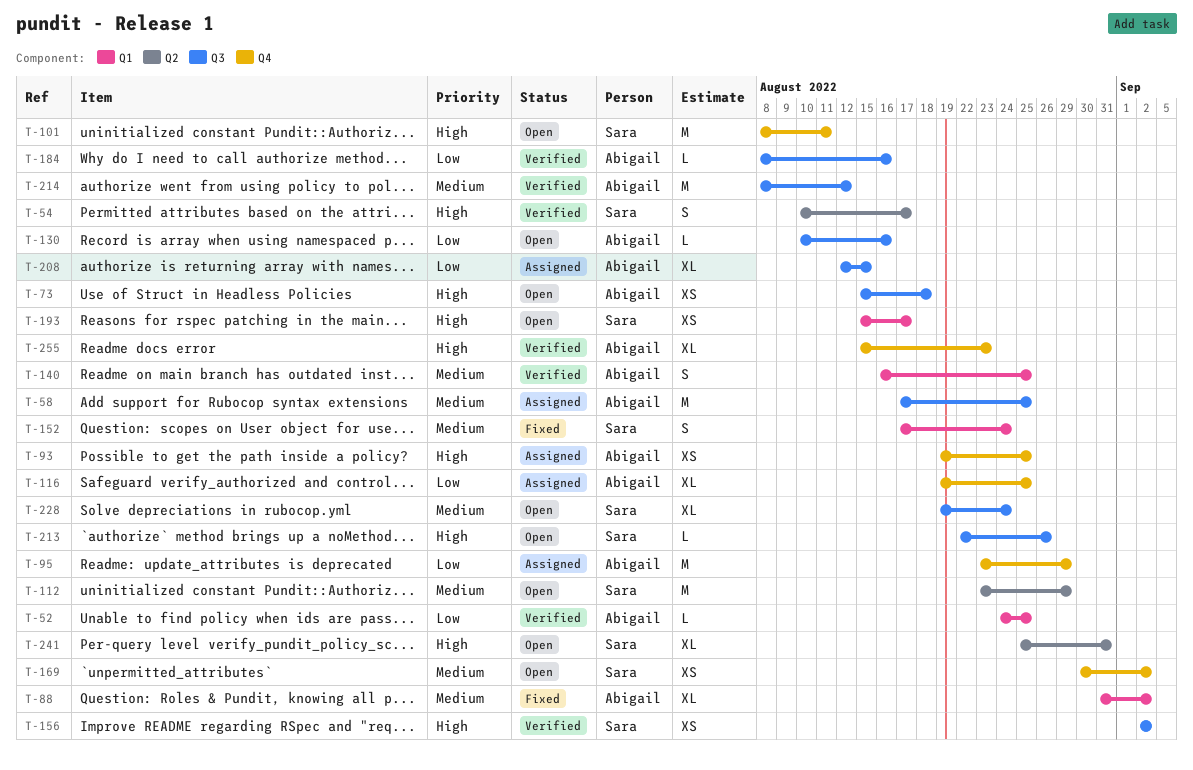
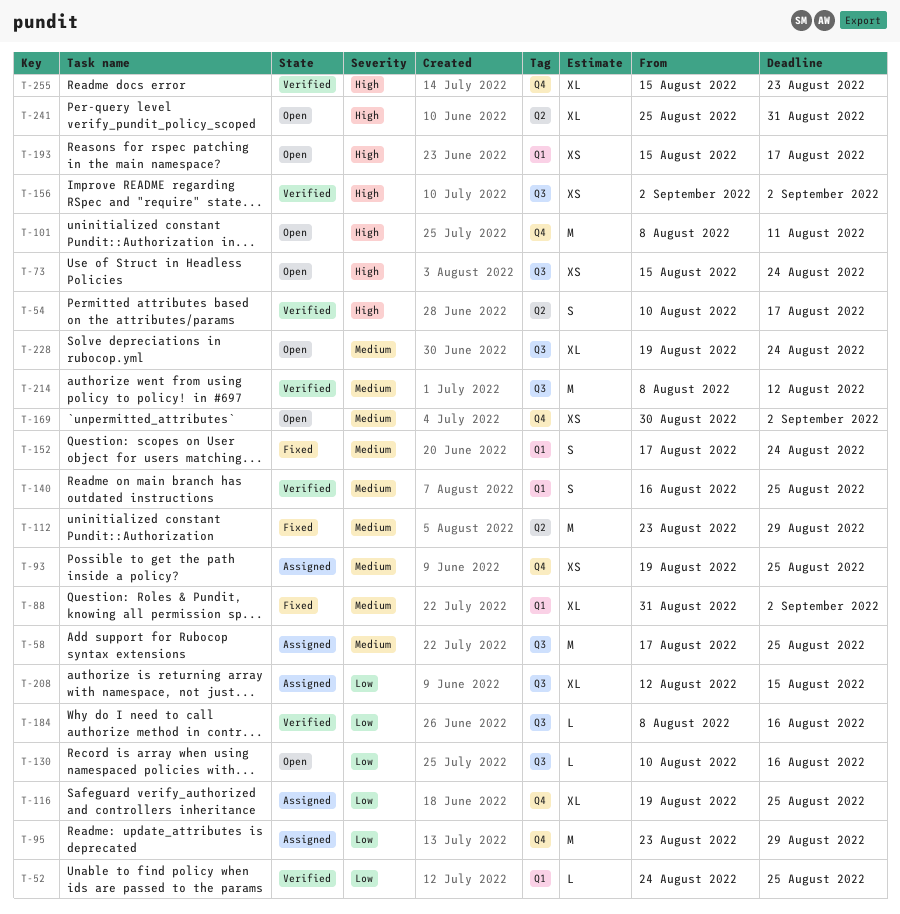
T-73, due: Aug 18 -> Aug 24
T-93, priority: High -> Medium
T-112, status: Open -> Fixed
T-213: present -> none

